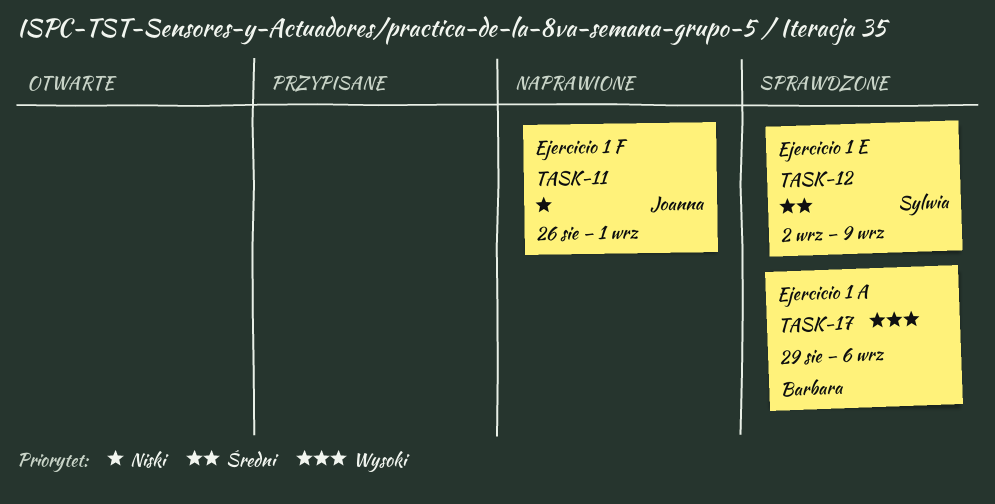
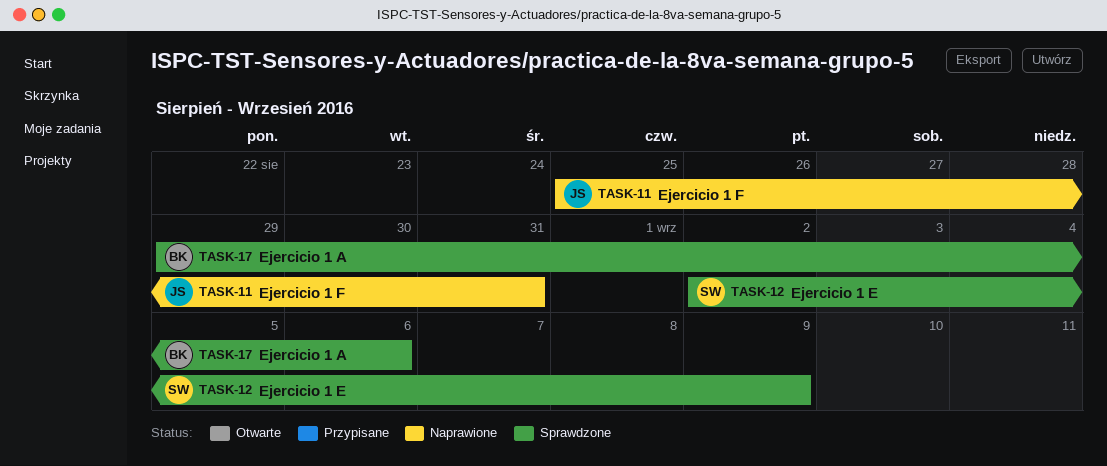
TASK-11, start: Aug 26 -> Aug 25
TASK-11, due: Sep 1 -> Aug 31

